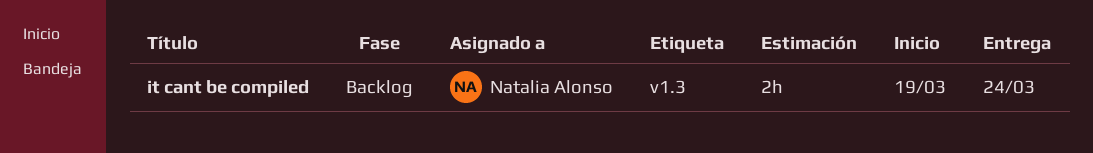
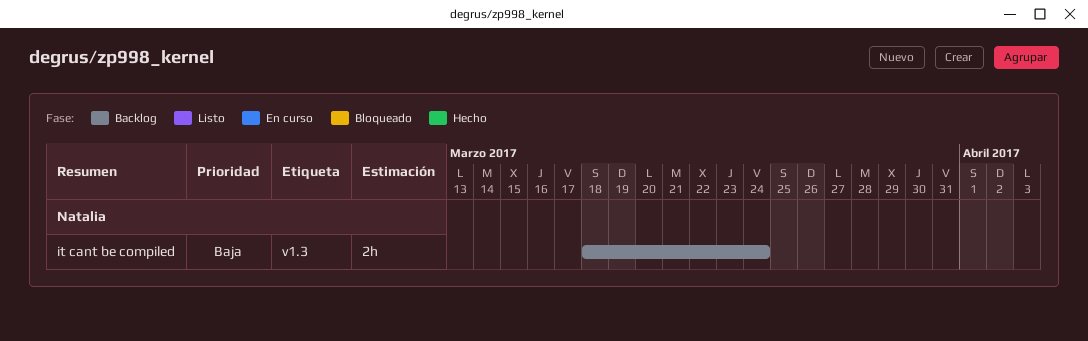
it cant be compiled, start: Mar 19 -> Mar 18

